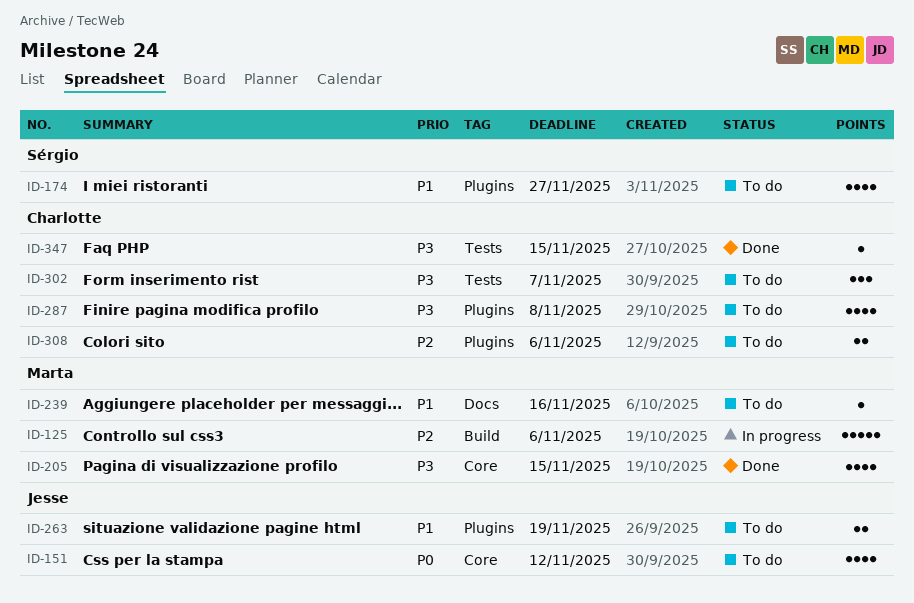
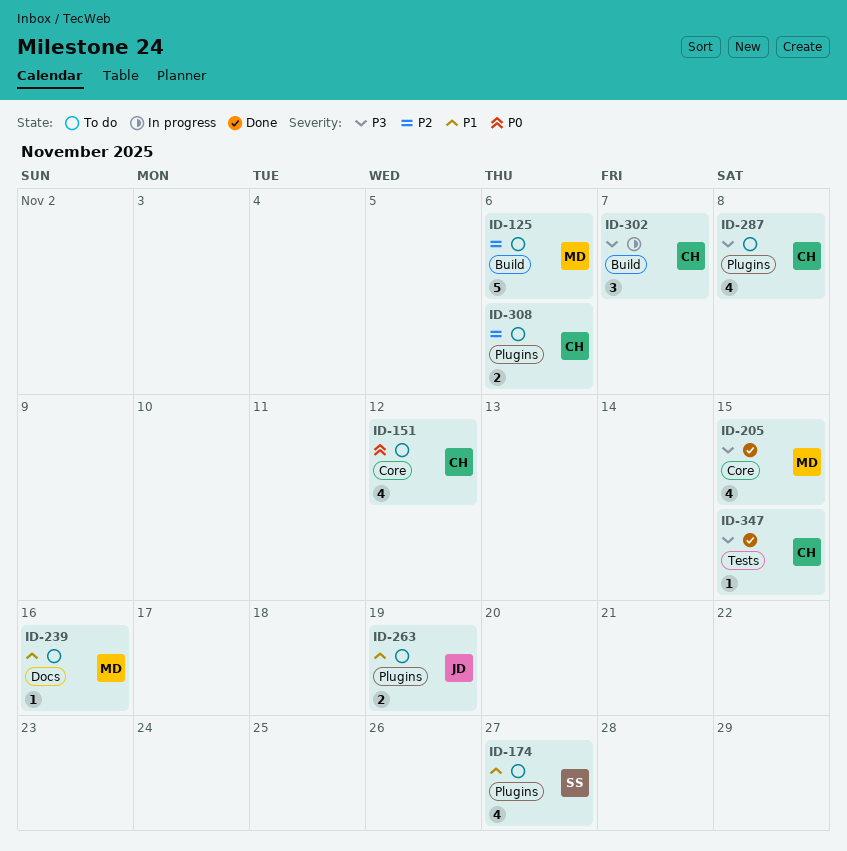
ID-125, status: In progress -> To do
ID-151, owner: Jesse -> Charlotte
ID-302, status: To do -> In progress
ID-302, label: Tests -> Build

